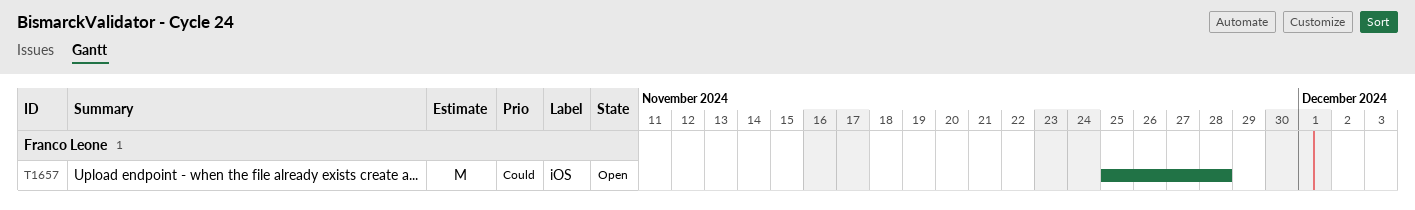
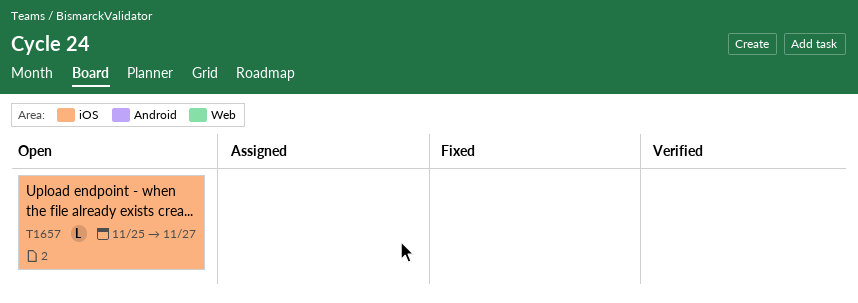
T1657, estimate: M -> L
T1657, due: Nov 28 -> Nov 27

